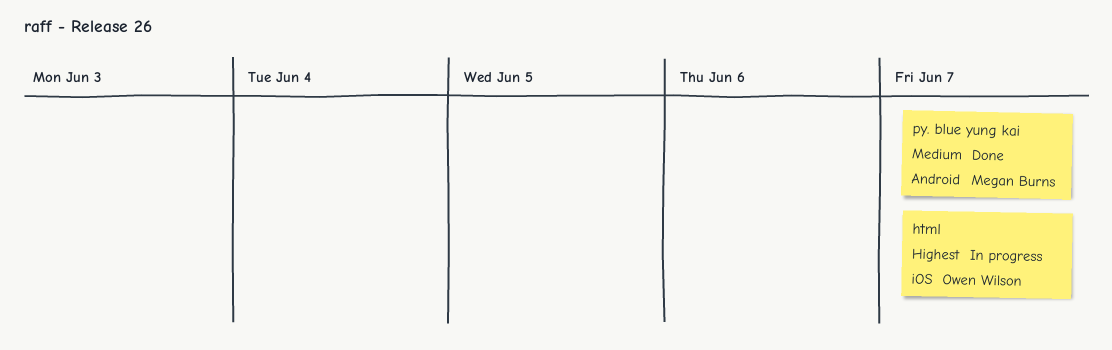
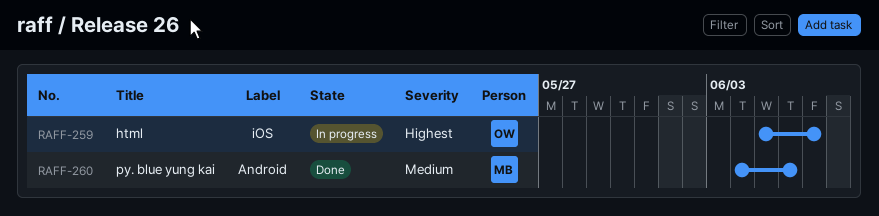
py. blue yung kai, due: Jun 7 -> Jun 6

